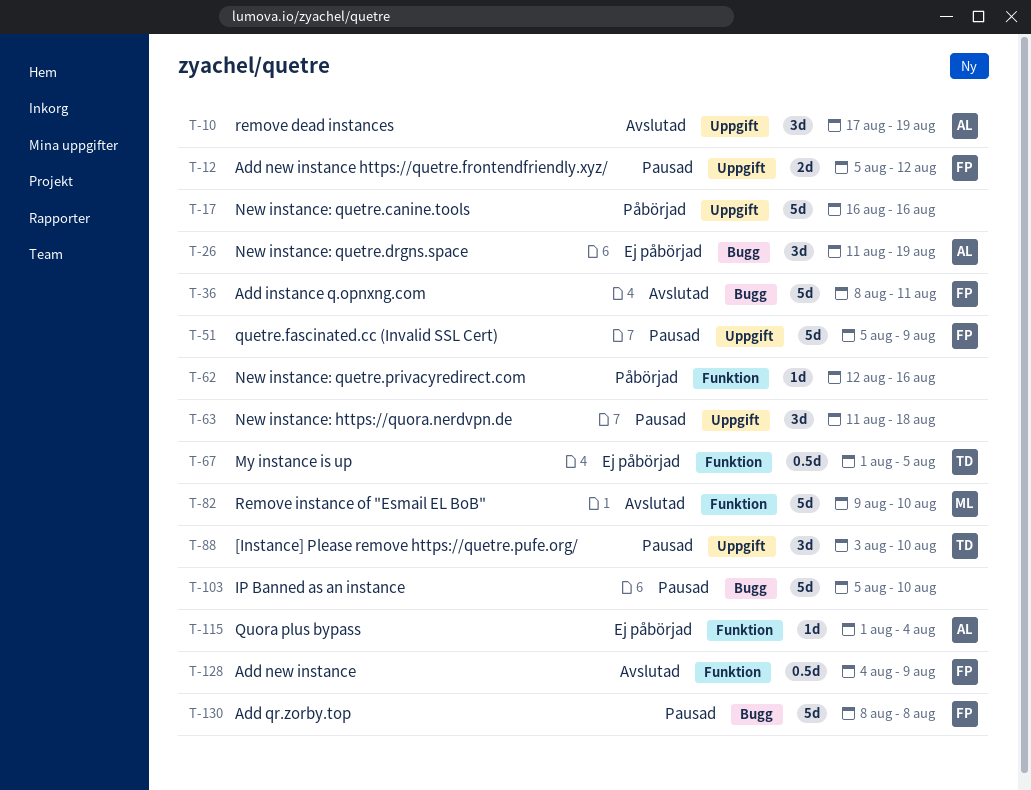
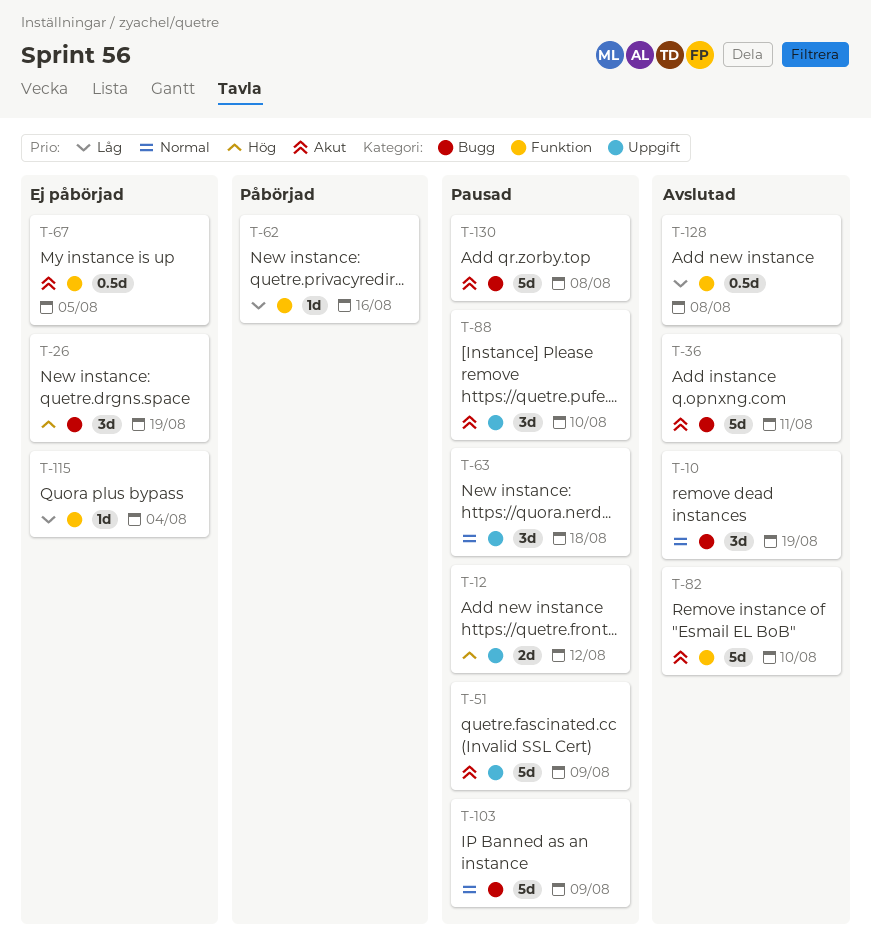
T-10, label: Uppgift -> Bugg
T-17: present -> none
T-103, due: Aug 10 -> Aug 9
T-128, due: Aug 9 -> Aug 8

